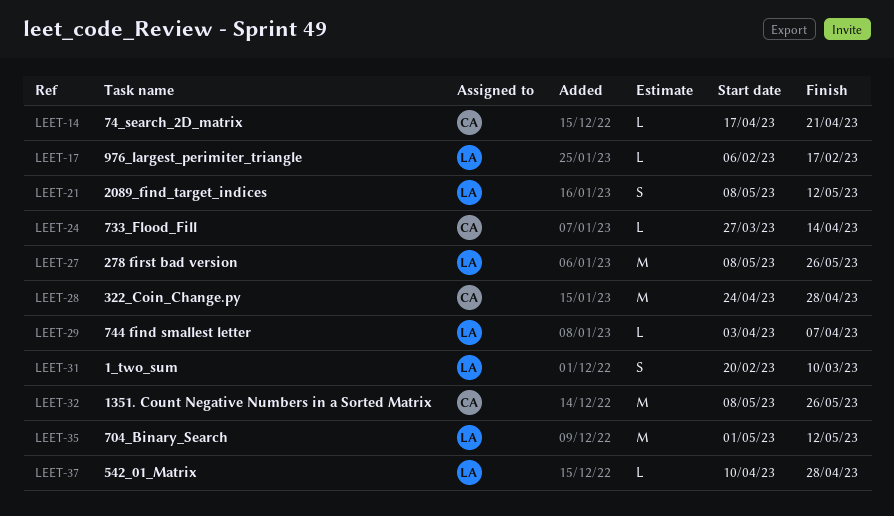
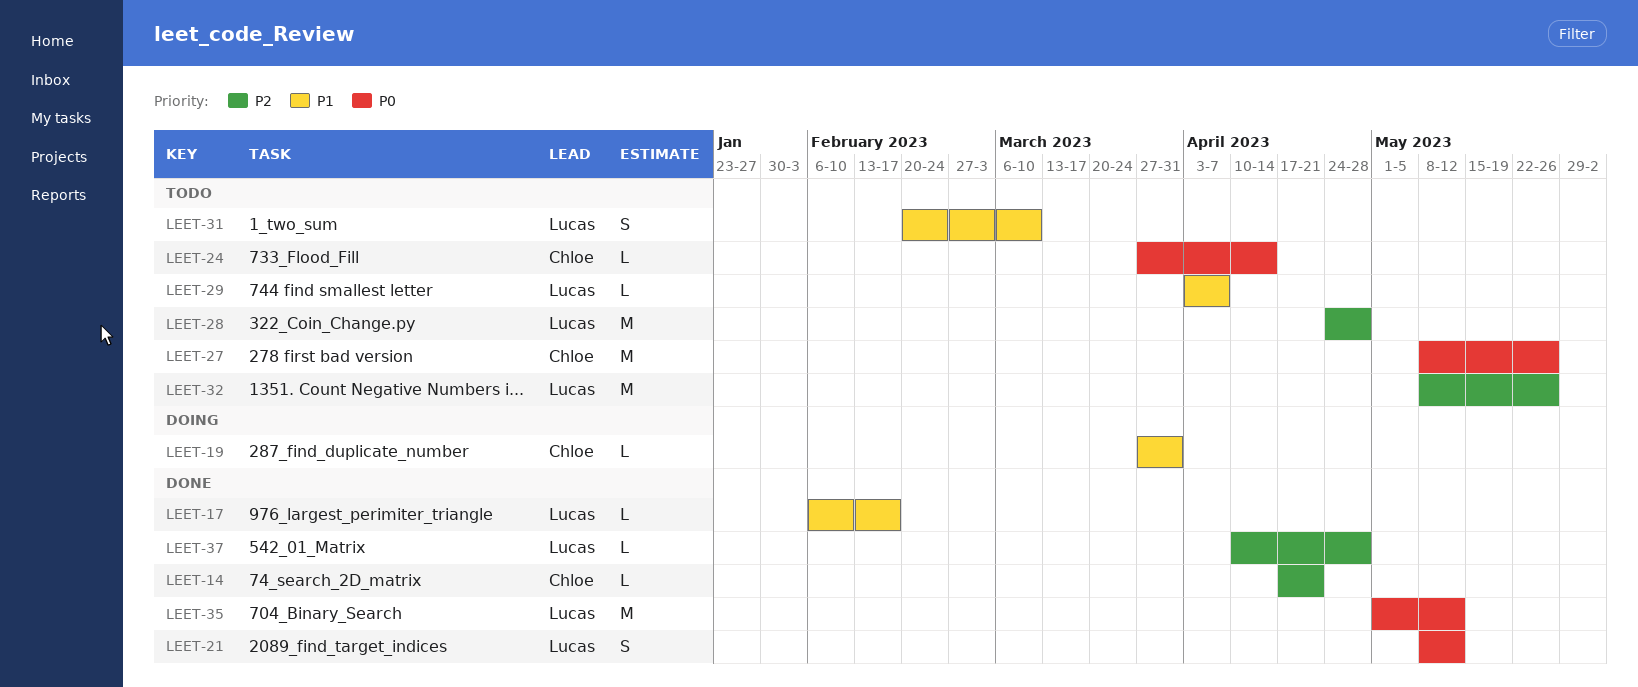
LEET-19: none -> present
LEET-27, owner: Lucas -> Chloe
LEET-28, owner: Chloe -> Lucas
LEET-32, owner: Chloe -> Lucas

